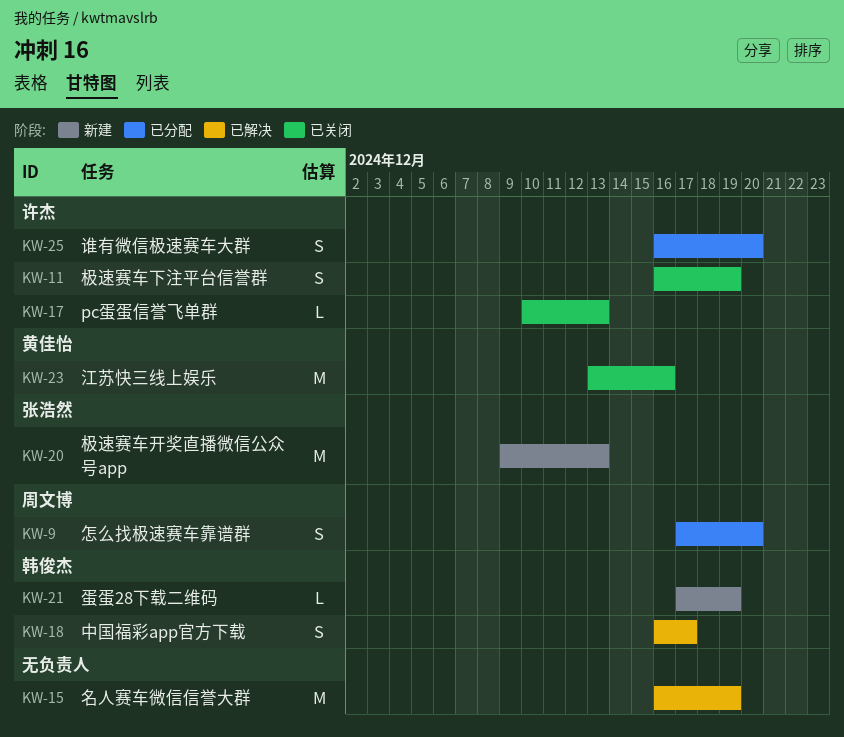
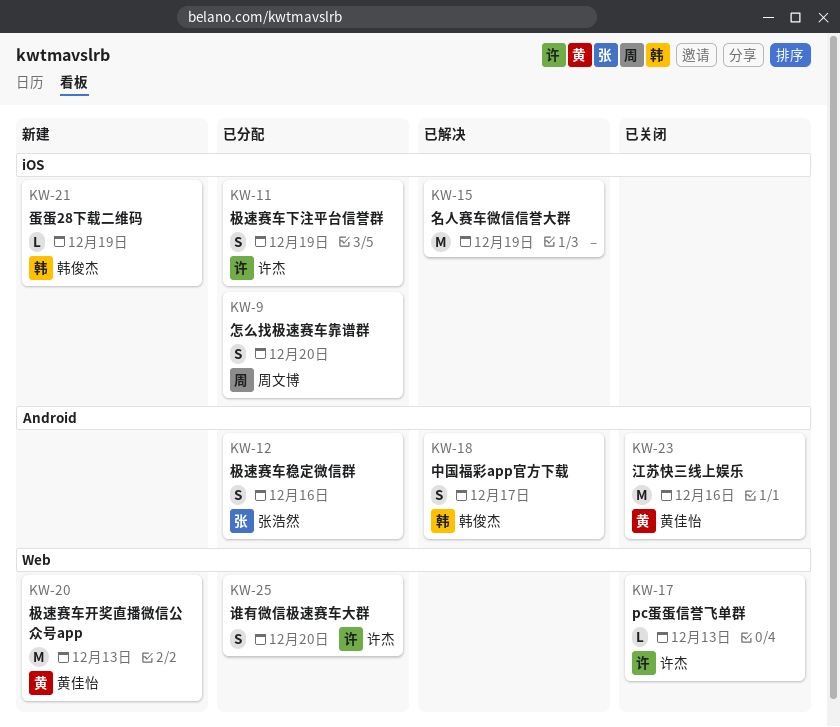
KW-11, status: 已关闭 -> 已分配
KW-12: none -> present
KW-20, owner: 张浩然 -> 黄佳怡

